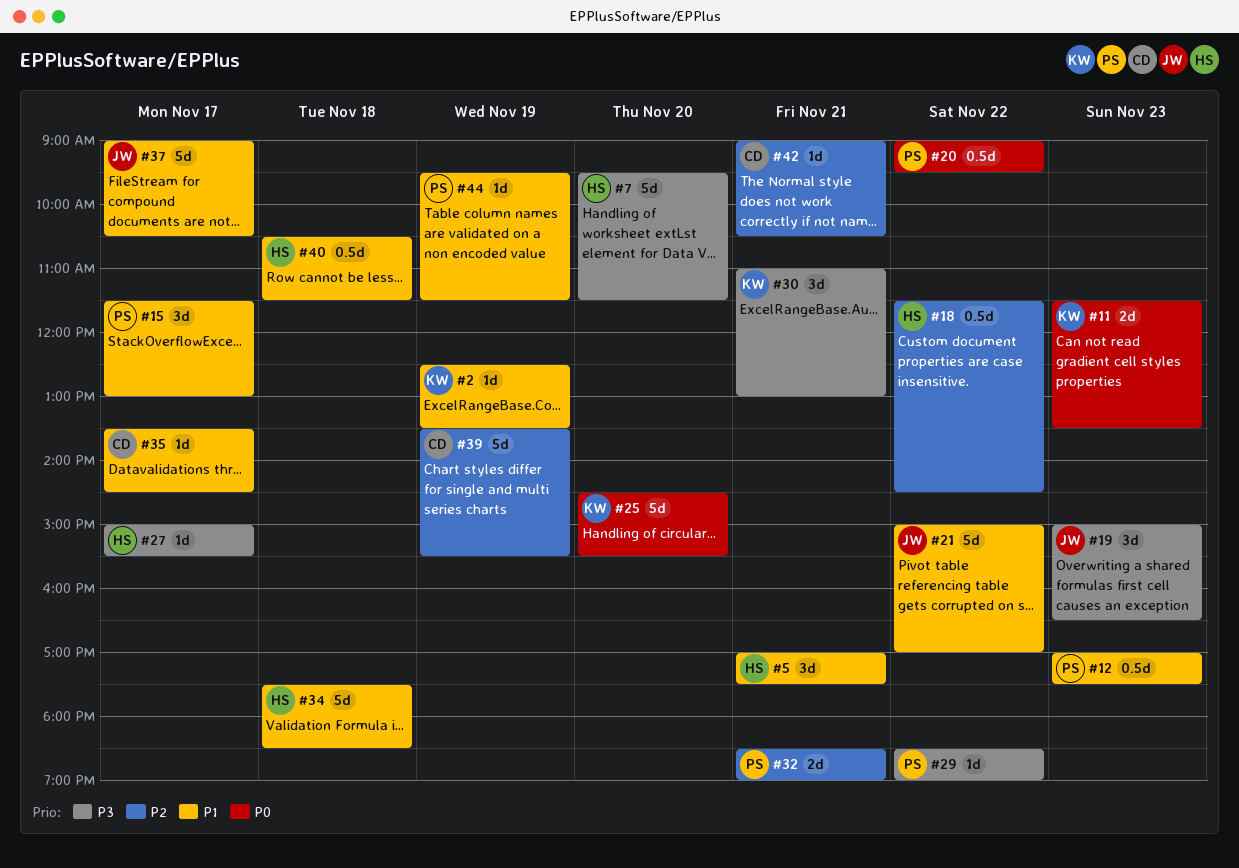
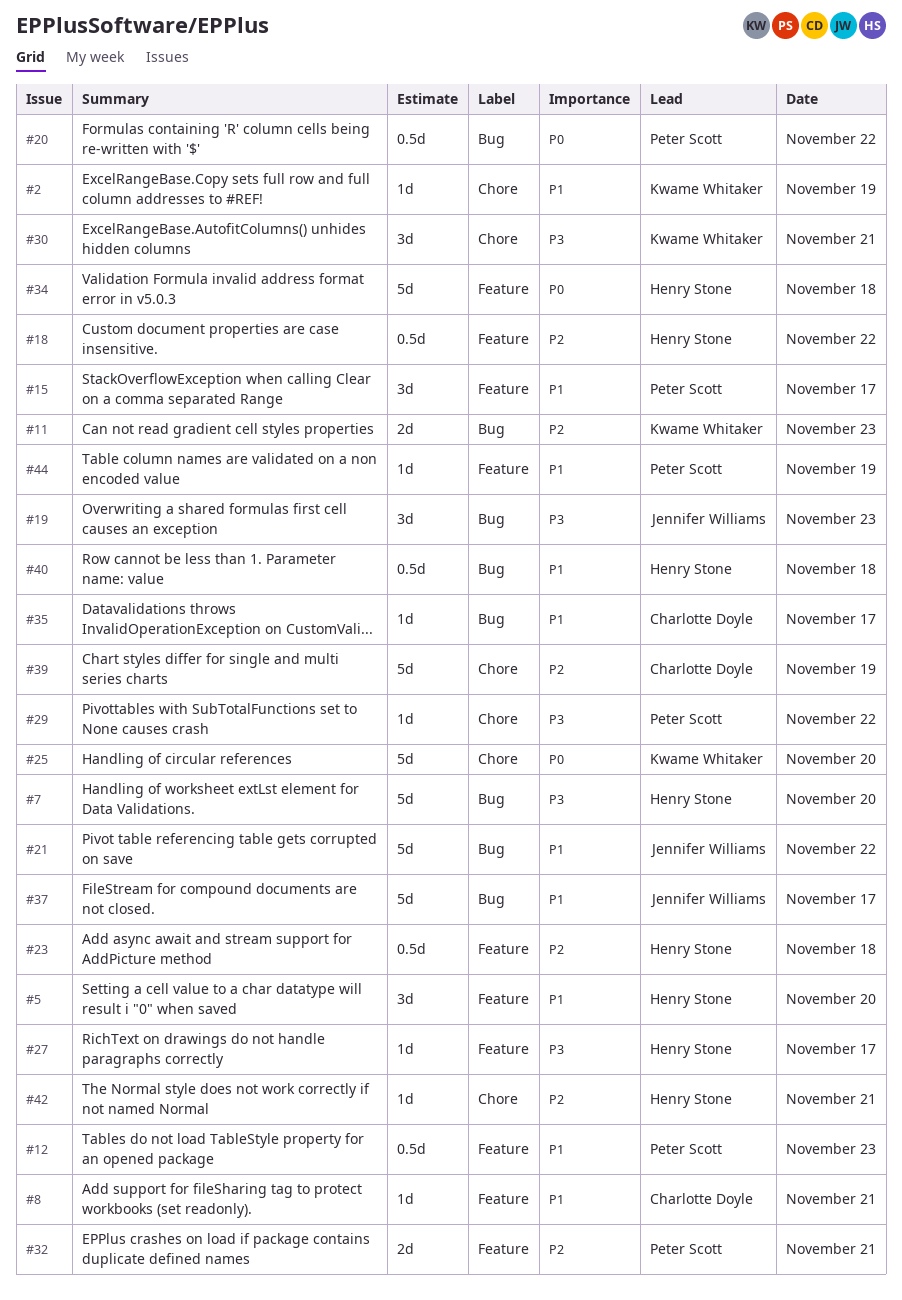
#5, day: Nov 21 -> Nov 20
#8: none -> present
#11, priority: P0 -> P2
#23: none -> present
#34, priority: P1 -> P0
#42, owner: Charlotte Doyle -> Henry Stone

